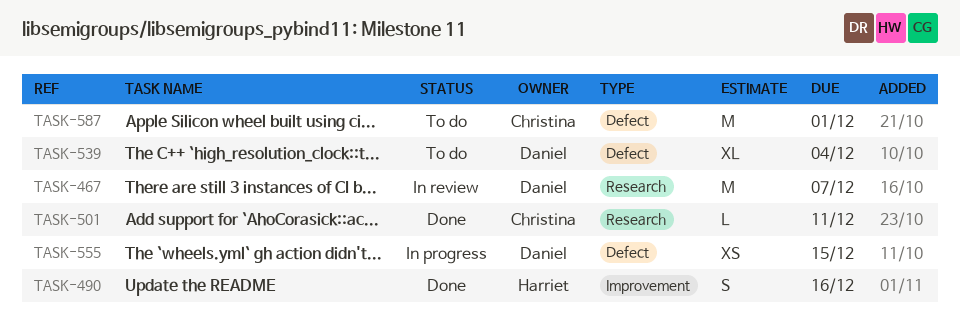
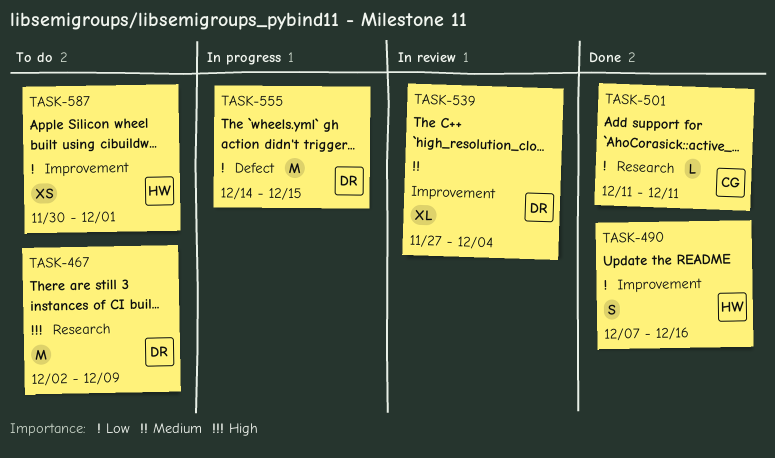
TASK-467, status: In review -> To do
TASK-467, due: Dec 7 -> Dec 9
TASK-539, status: To do -> In review
TASK-539, label: Defect -> Improvement
TASK-555, estimate: XS -> M
TASK-587, owner: Christina -> Harriet
TASK-587, label: Defect -> Improvement
TASK-587, estimate: M -> XS

